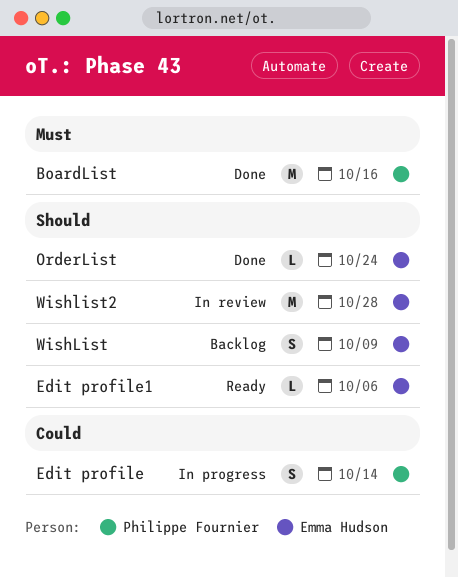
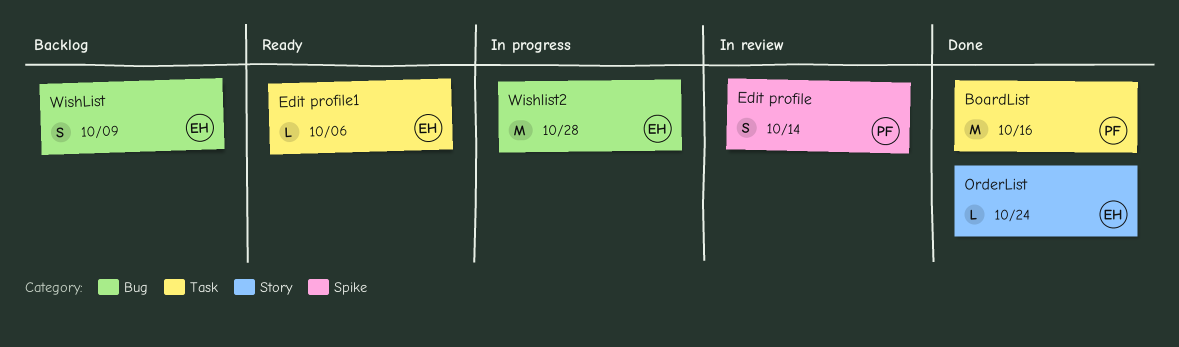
Edit profile, status: In progress -> In review
Wishlist2, status: In review -> In progress

